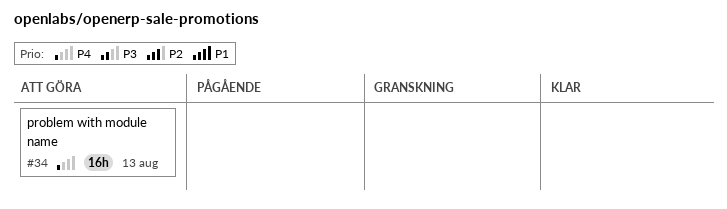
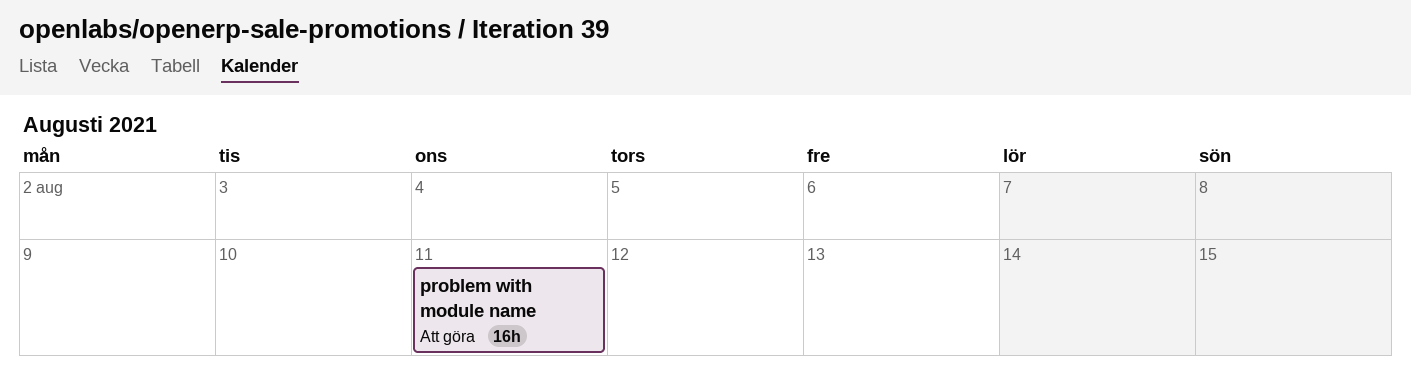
problem with module name, due: Aug 13 -> Aug 11

